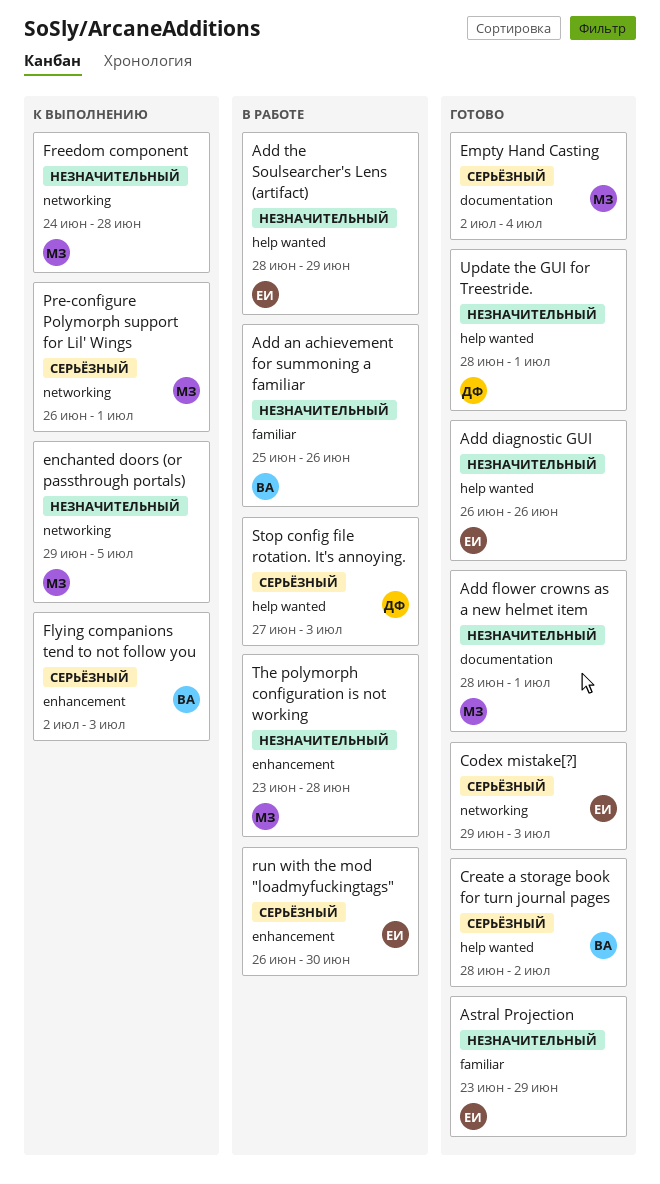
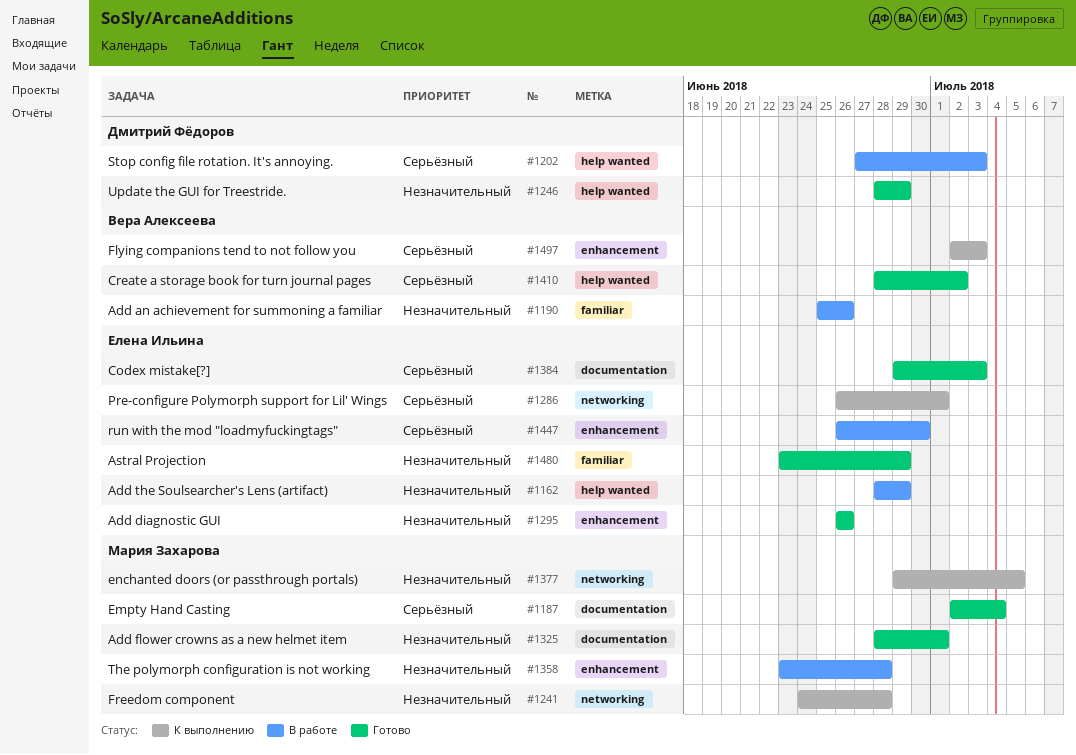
Add diagnostic GUI, label: help wanted -> enhancement
Codex mistake[?], label: networking -> documentation
Pre-configure Polymorph support for Lil' Wings, owner: Мария Захарова -> Елена Ильина
Update the GUI for Treestride., due: Jul 1 -> Jun 29

